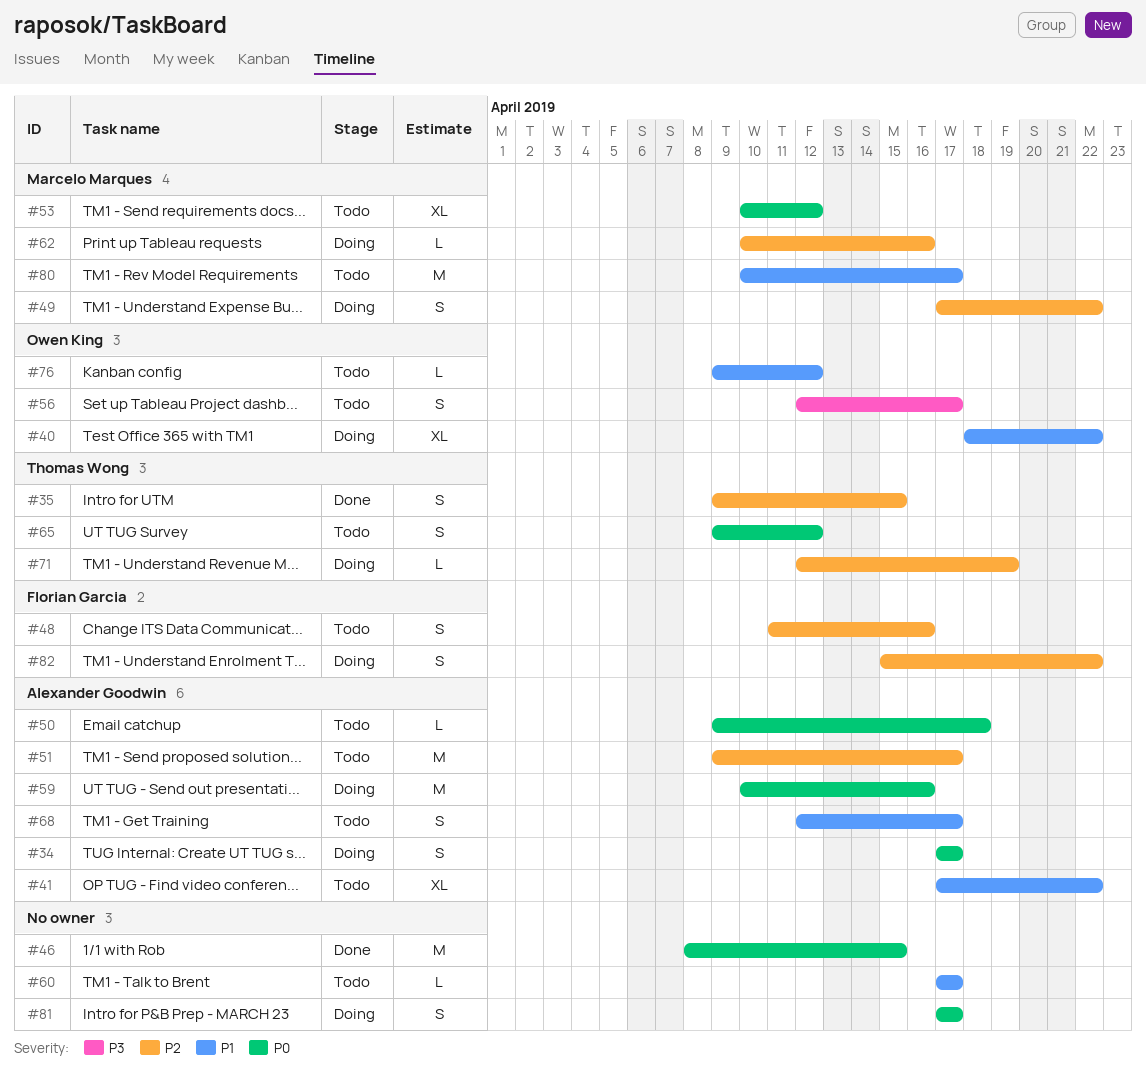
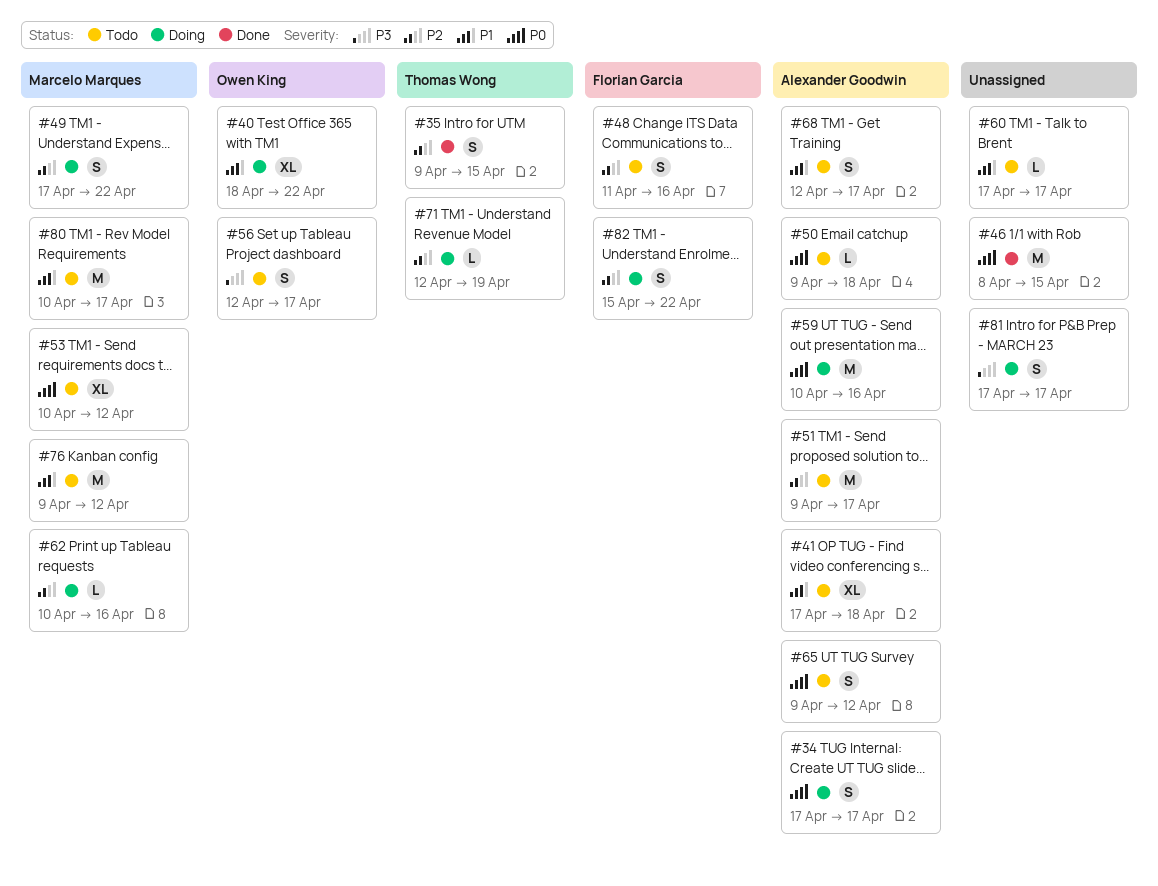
#41, due: Apr 22 -> Apr 18
#65, owner: Thomas Wong -> Alexander Goodwin
#76, owner: Owen King -> Marcelo Marques
#76, estimate: L -> M
#81, priority: P0 -> P3

